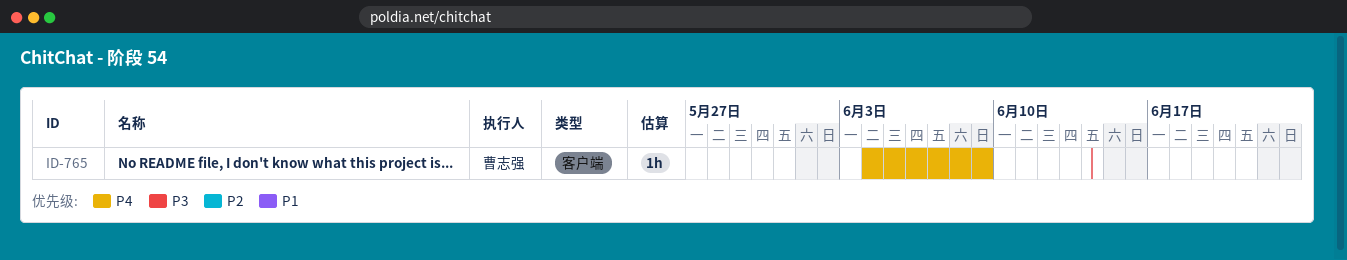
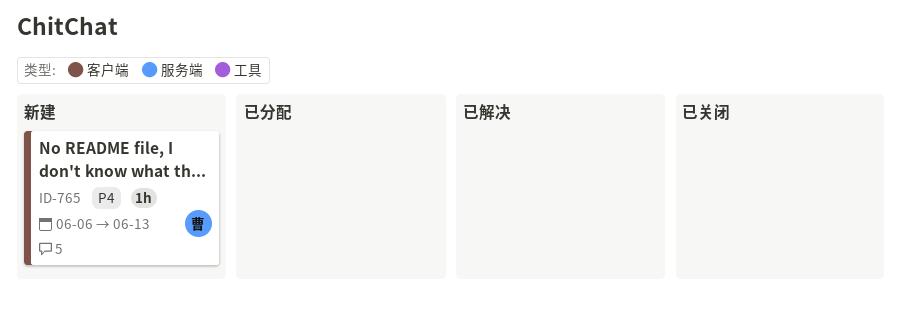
ID-765, start: Jun 4 -> Jun 6
ID-765, due: Jun 9 -> Jun 13

